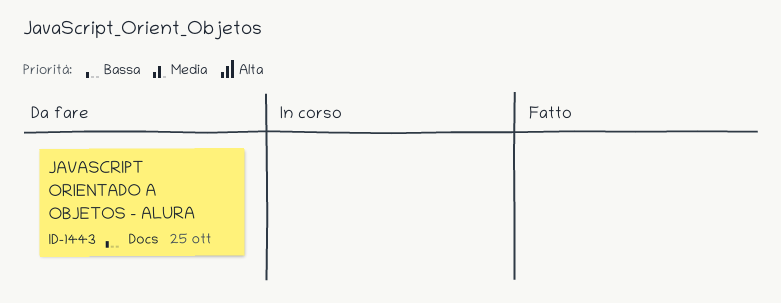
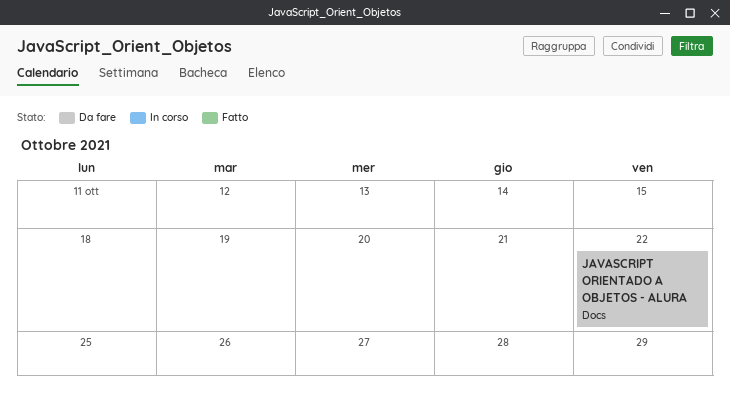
JAVASCRIPT ORIENTADO A OBJETOS - ALURA, due: Oct 25 -> Oct 22

